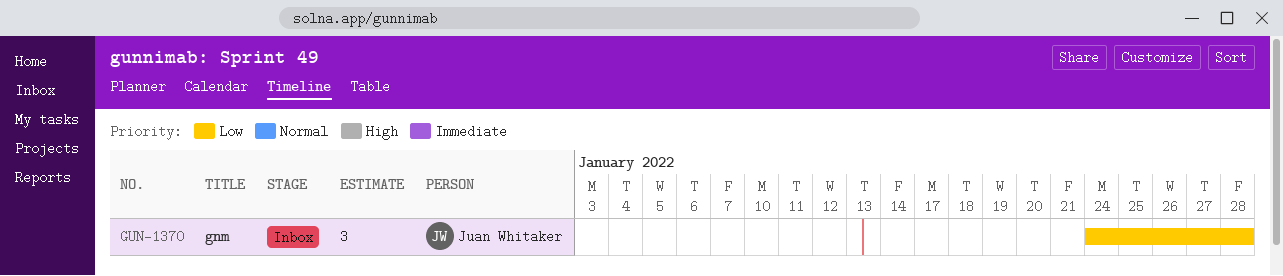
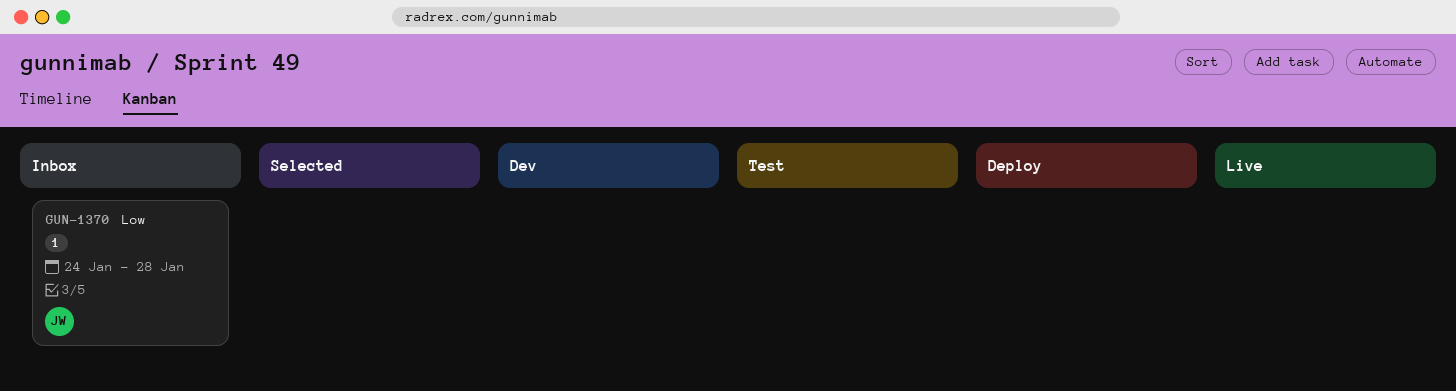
GUN-1370, estimate: 3 -> 1

